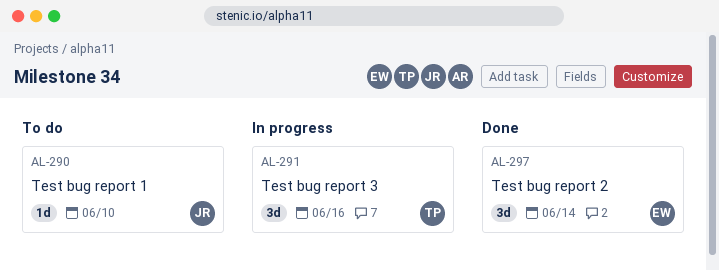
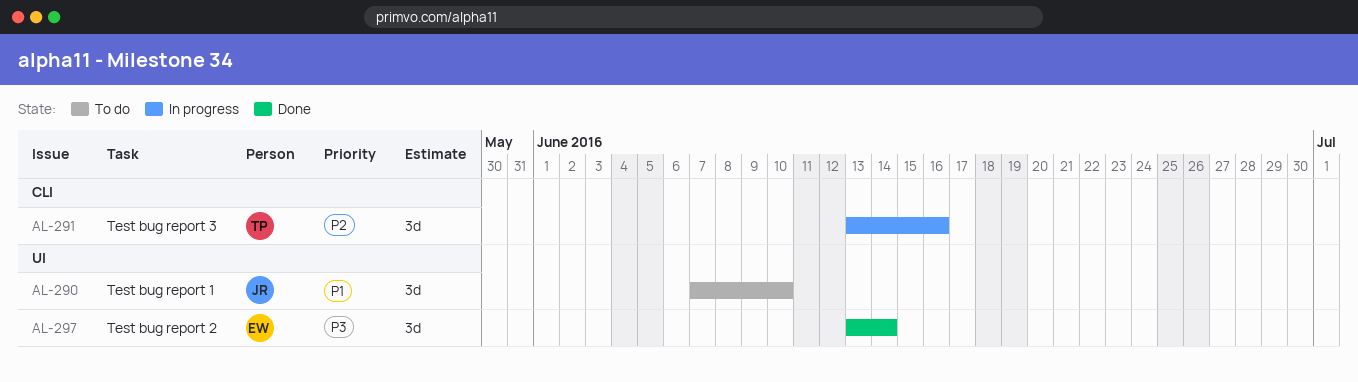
AL-290, estimate: 1d -> 3d

